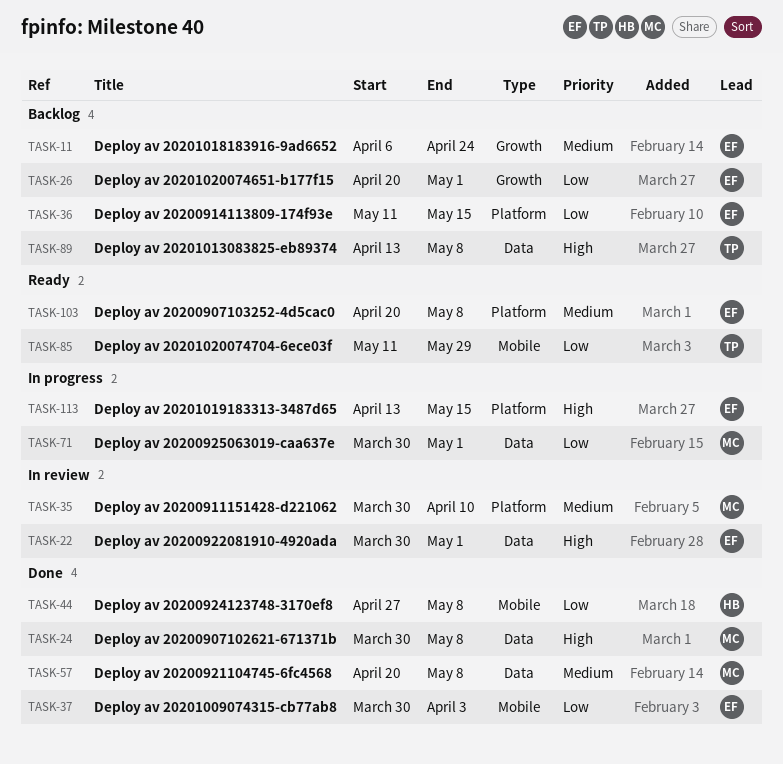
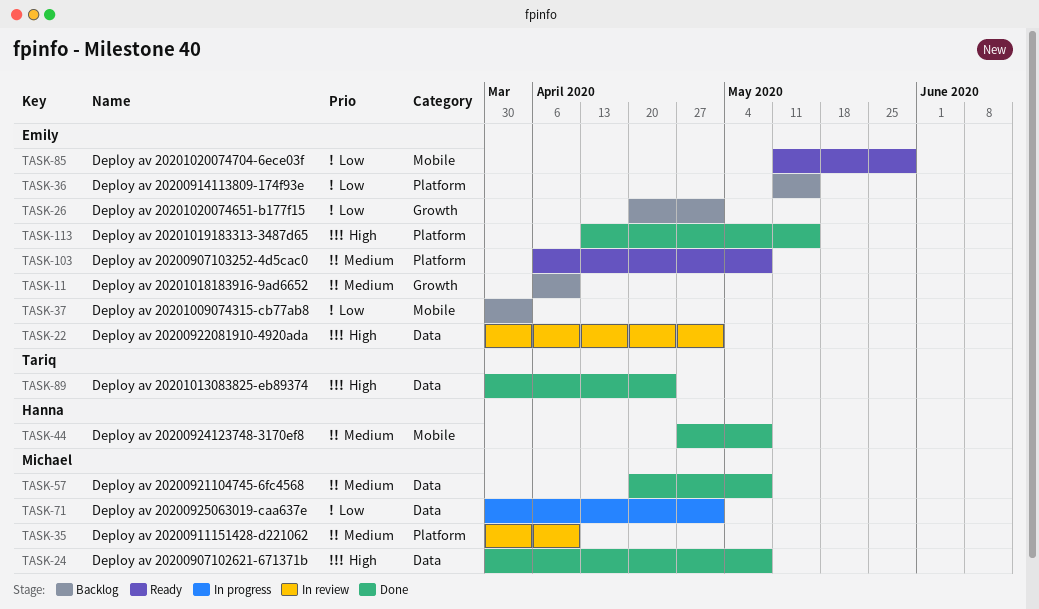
TASK-11, due: Apr 24 -> Apr 10
TASK-37, status: Done -> Backlog
TASK-44, priority: Low -> Medium
TASK-85, owner: Tariq -> Emily
TASK-89, status: Backlog -> Done
TASK-89, start: Apr 13 -> Mar 30
TASK-89, due: May 8 -> Apr 24
TASK-103, start: Apr 20 -> Apr 6
TASK-113, status: In progress -> Done

